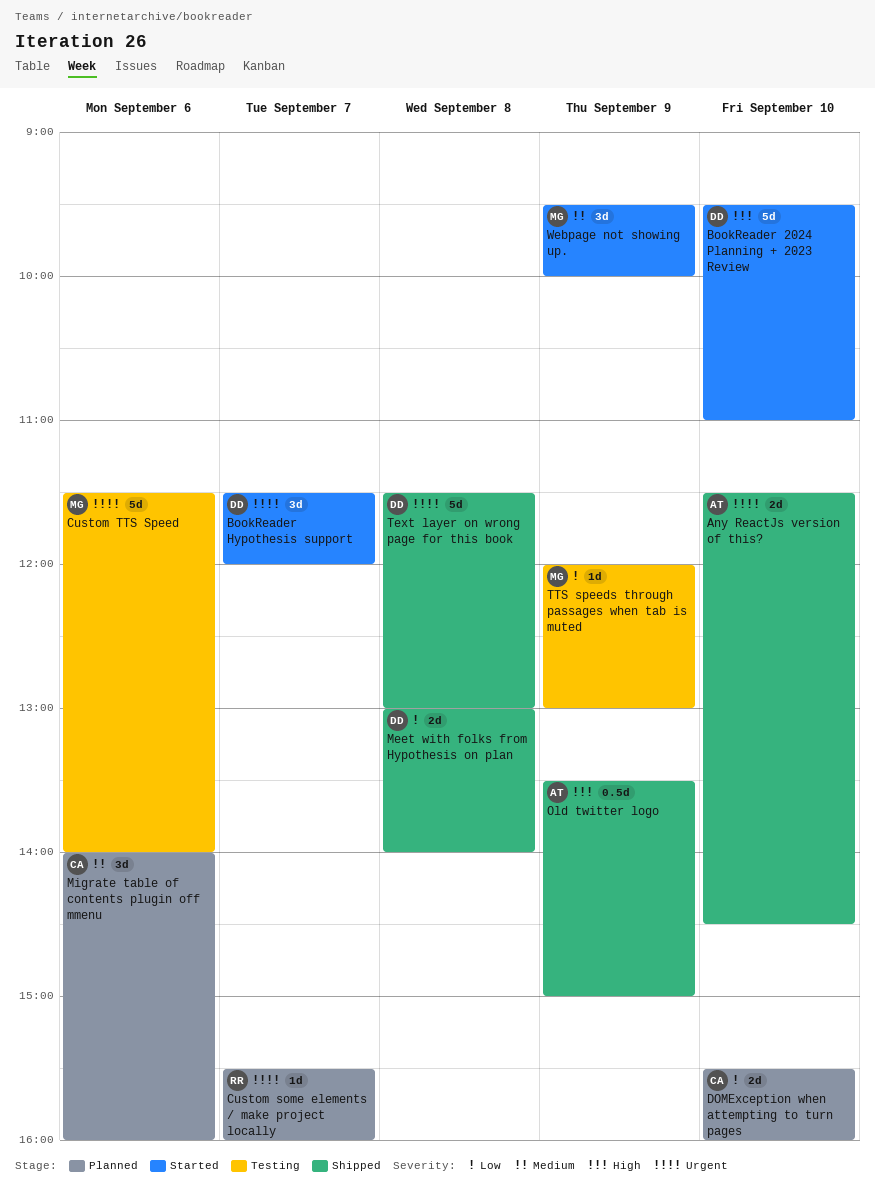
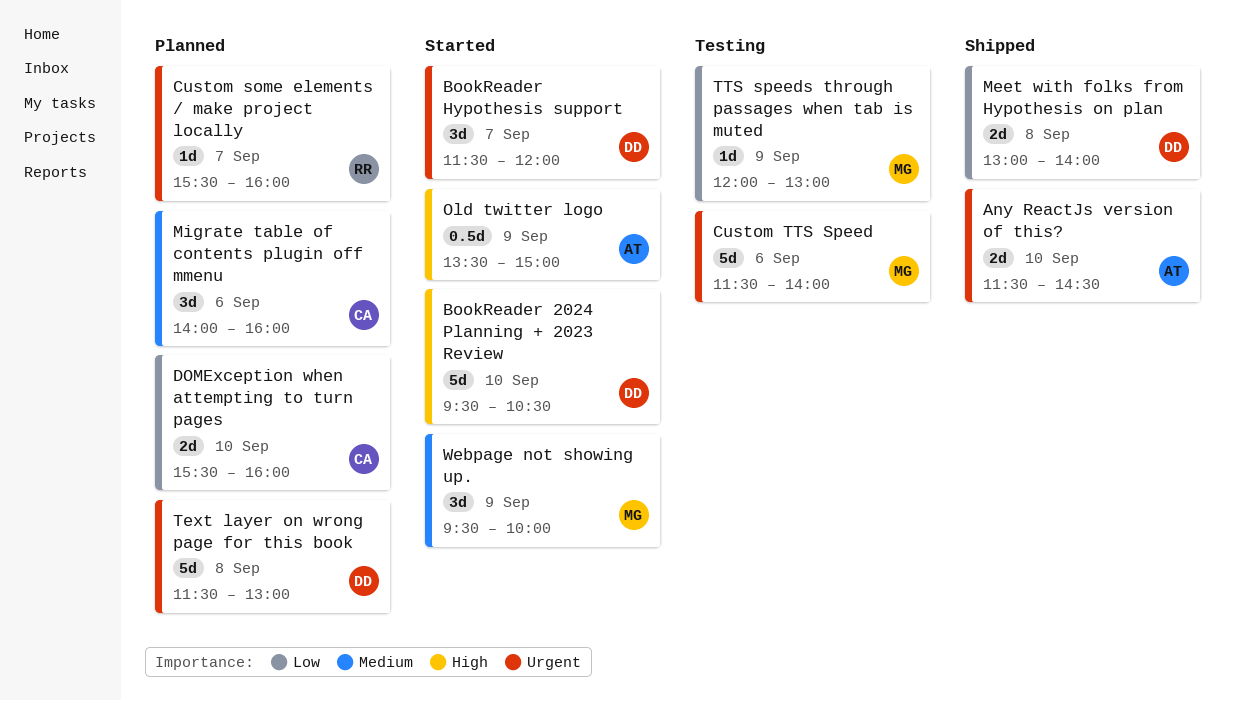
BookReader 2024 Planning + 2023 Review, ends: 11:00 -> 10:30
Old twitter logo, status: Shipped -> Started
Text layer on wrong page for this book, status: Shipped -> Planned

